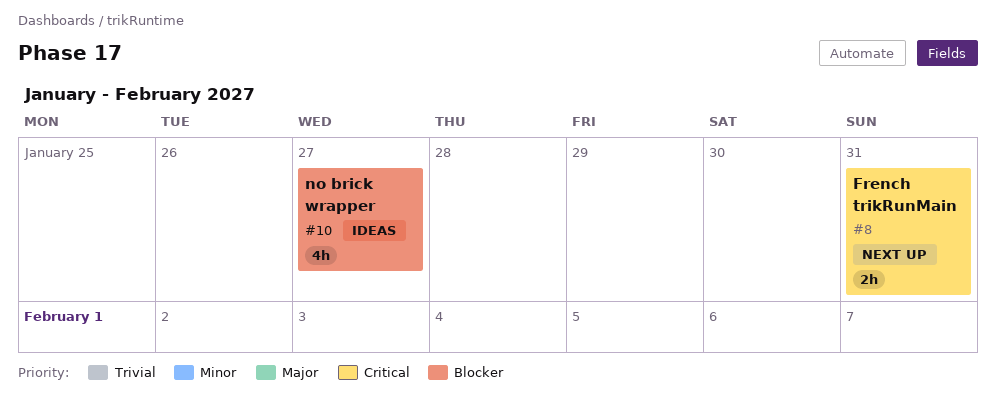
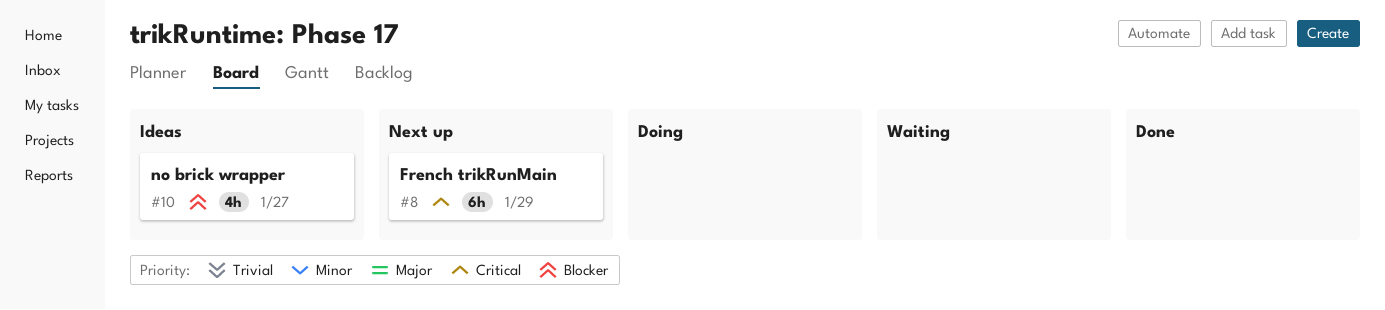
#8, estimate: 2h -> 6h
#8, due: Jan 31 -> Jan 29

